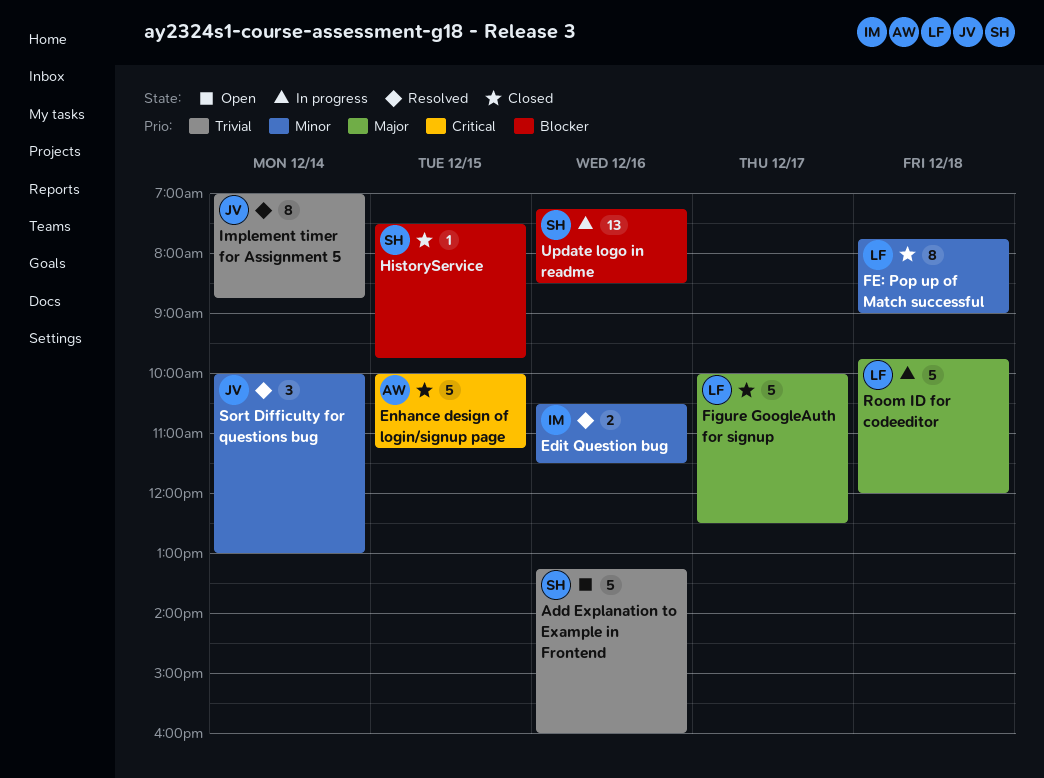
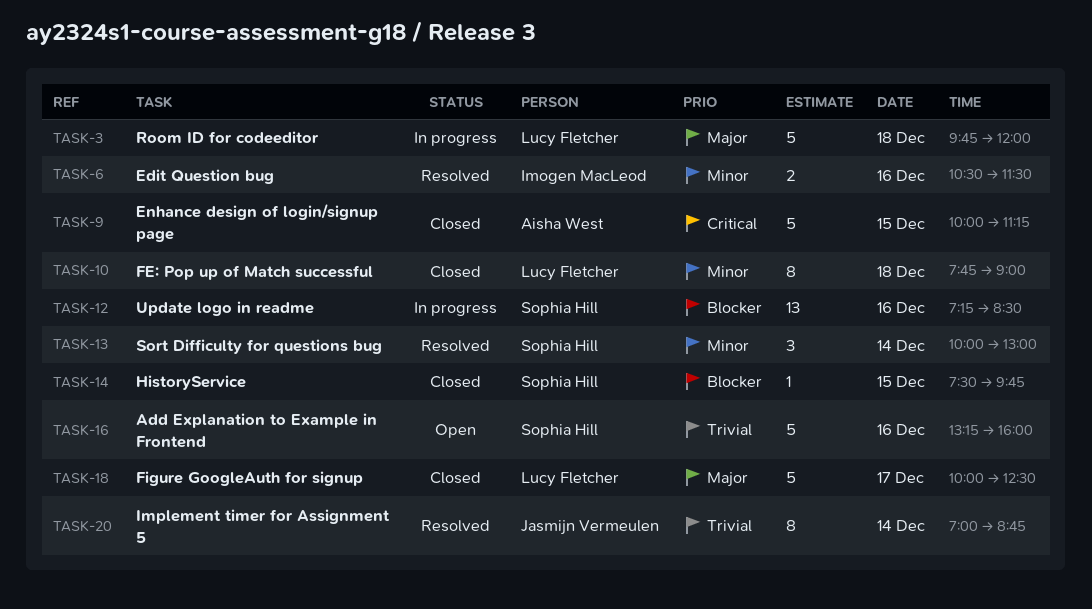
Sort Difficulty for questions bug, owner: Jasmijn Vermeulen -> Sophia Hill

